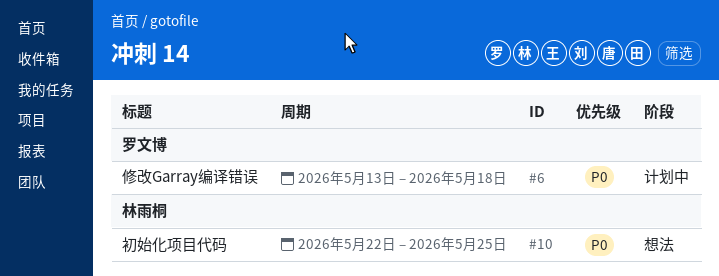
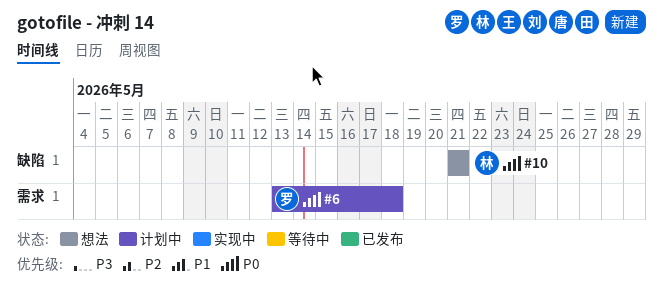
#10, start: May 22 -> May 21
#10, due: May 25 -> May 21

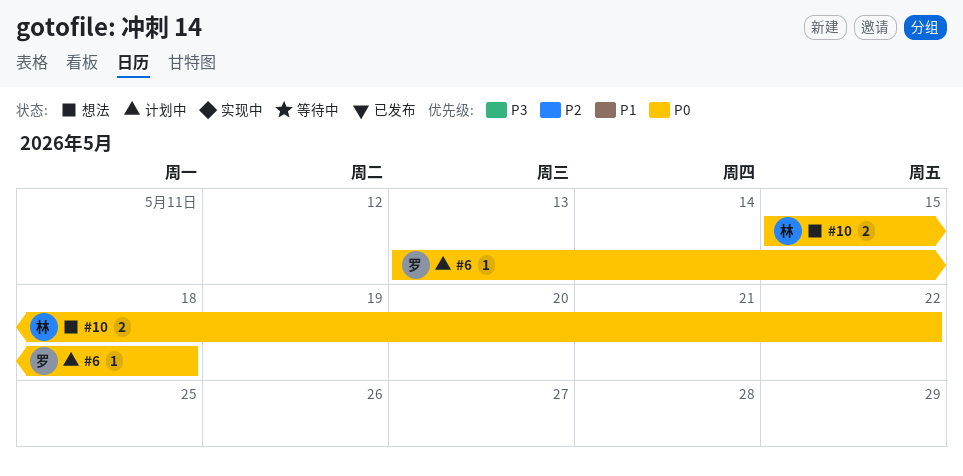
#10, start: May 21 -> May 15
#10, due: May 21 -> May 22

